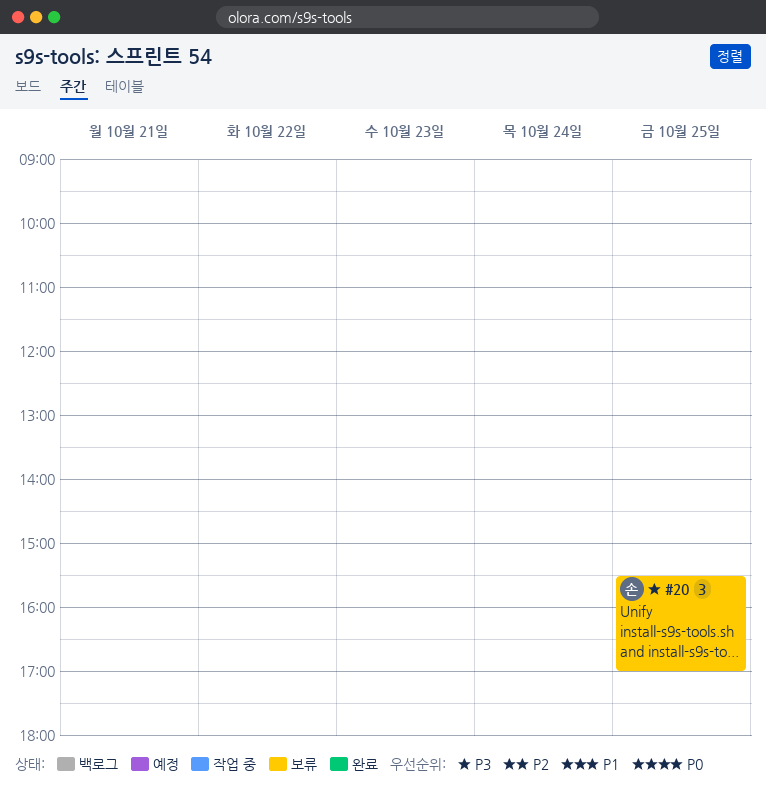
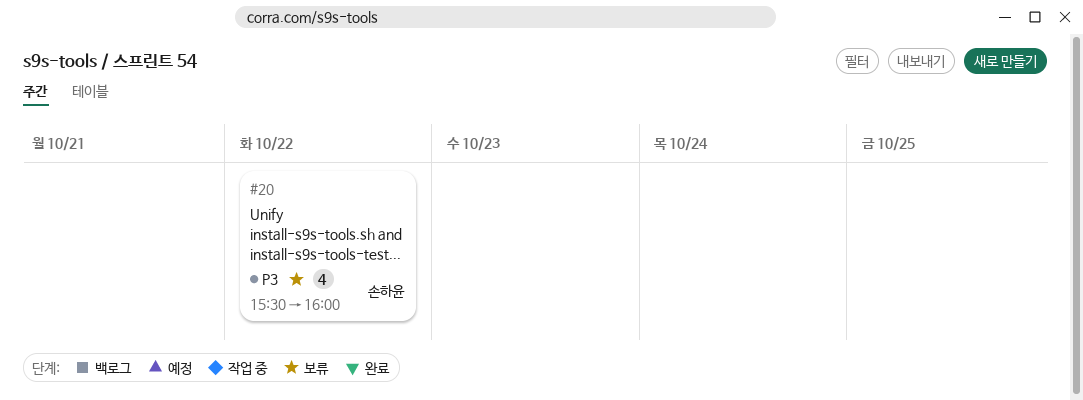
#20, estimate: 3 -> 4
#20, day: Oct 25 -> Oct 22
#20, ends: 17:00 -> 16:00

